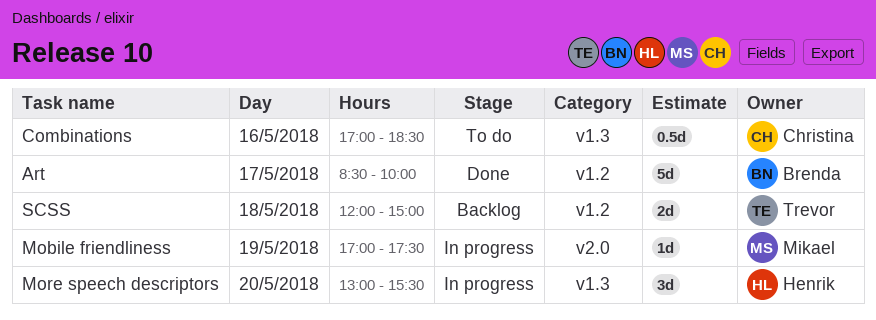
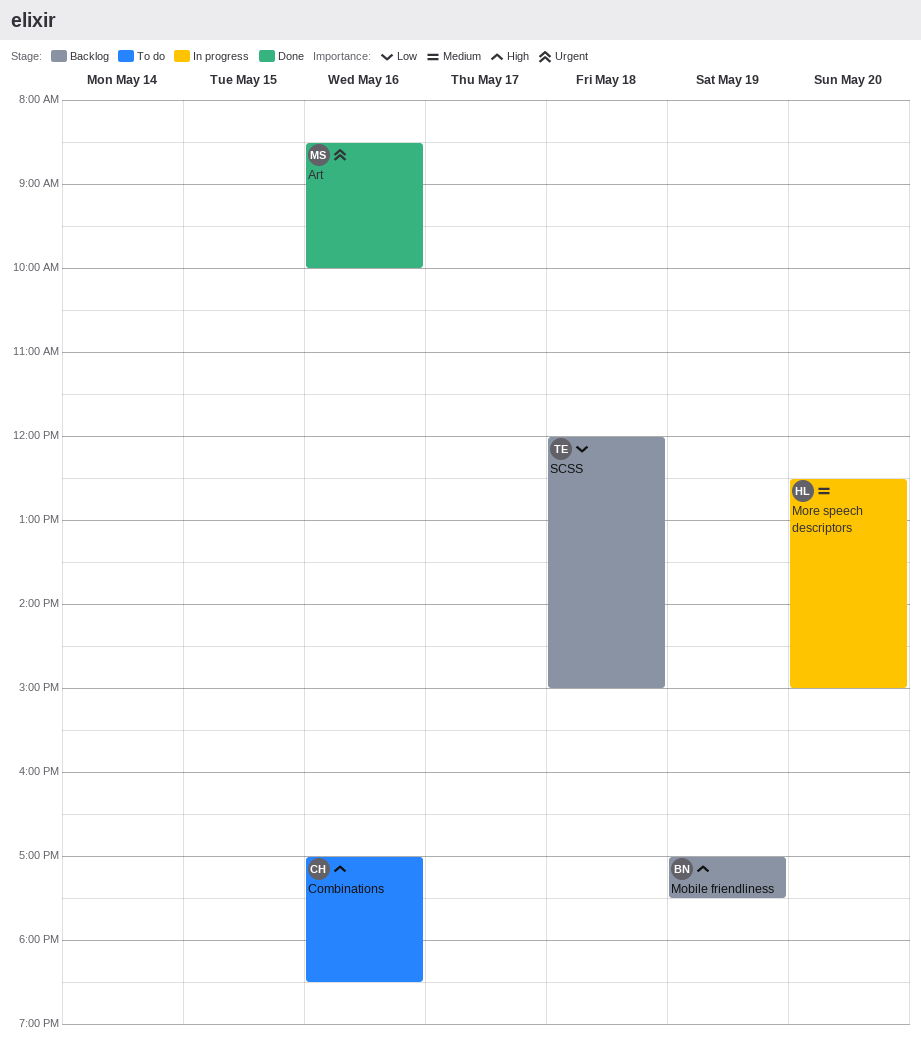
Art, owner: Brenda -> Mikael
Art, day: May 17 -> May 16
Mobile friendliness, status: In progress -> Backlog
Mobile friendliness, owner: Mikael -> Brenda
More speech descriptors, begins: 13:00 -> 12:30
More speech descriptors, ends: 15:30 -> 15:00

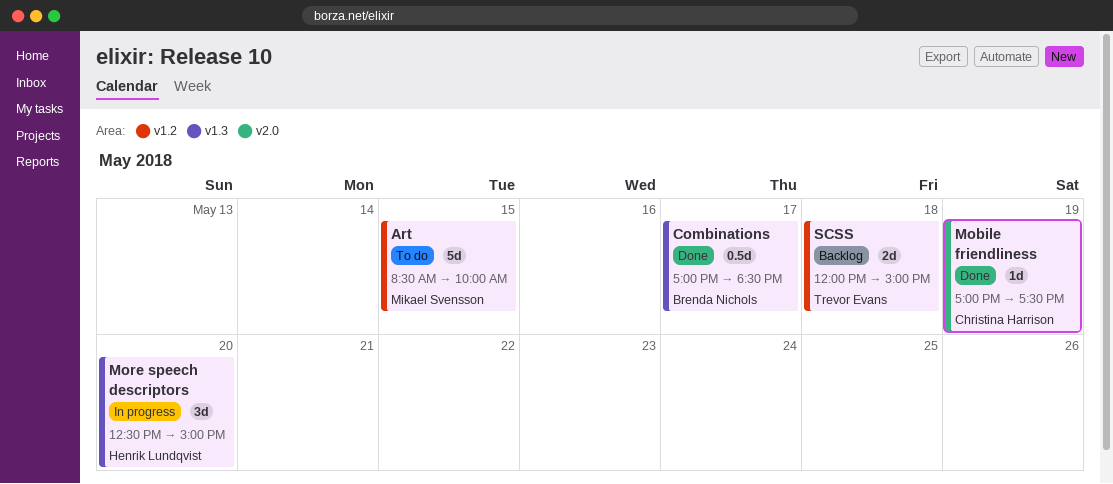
Art, status: Done -> To do
Art, day: May 16 -> May 15
Combinations, status: To do -> Done
Combinations, owner: Christina Harrison -> Brenda Nichols
Combinations, day: May 16 -> May 17
Mobile friendliness, status: Backlog -> Done
Mobile friendliness, owner: Brenda Nichols -> Christina Harrison

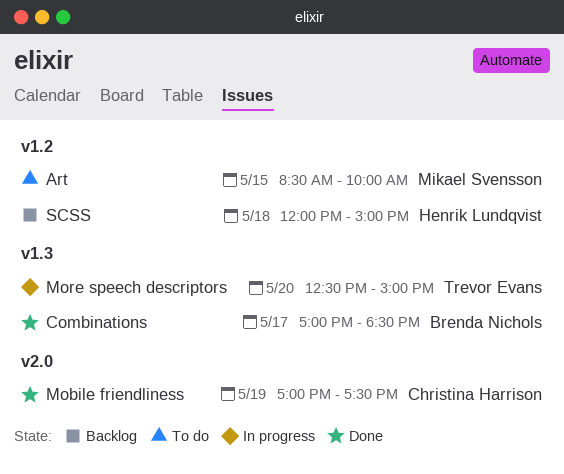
More speech descriptors, owner: Henrik Lundqvist -> Trevor Evans
SCSS, owner: Trevor Evans -> Henrik Lundqvist

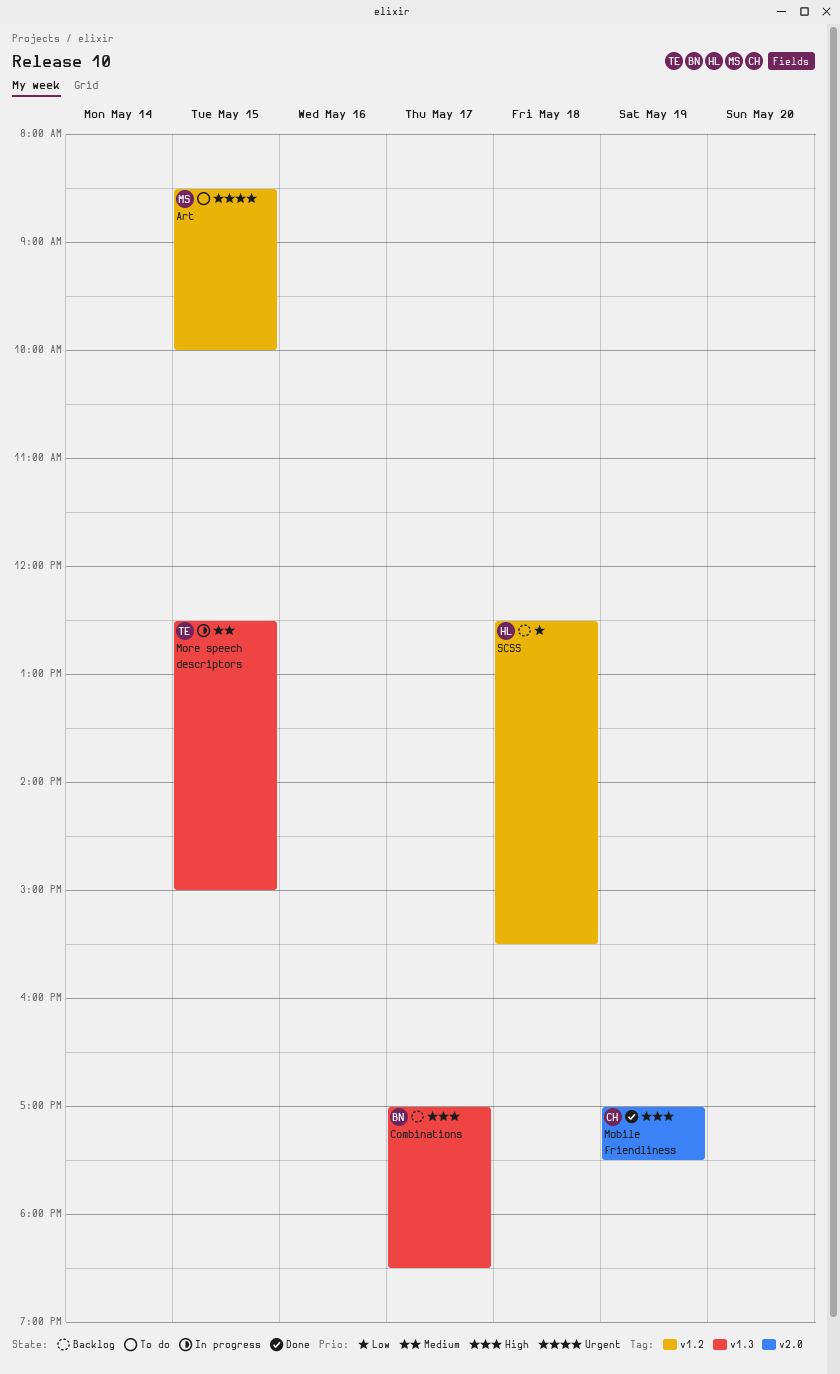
Combinations, status: Done -> Backlog
More speech descriptors, day: May 20 -> May 15
SCSS, begins: 12:00 -> 12:30
SCSS, ends: 15:00 -> 15:30

